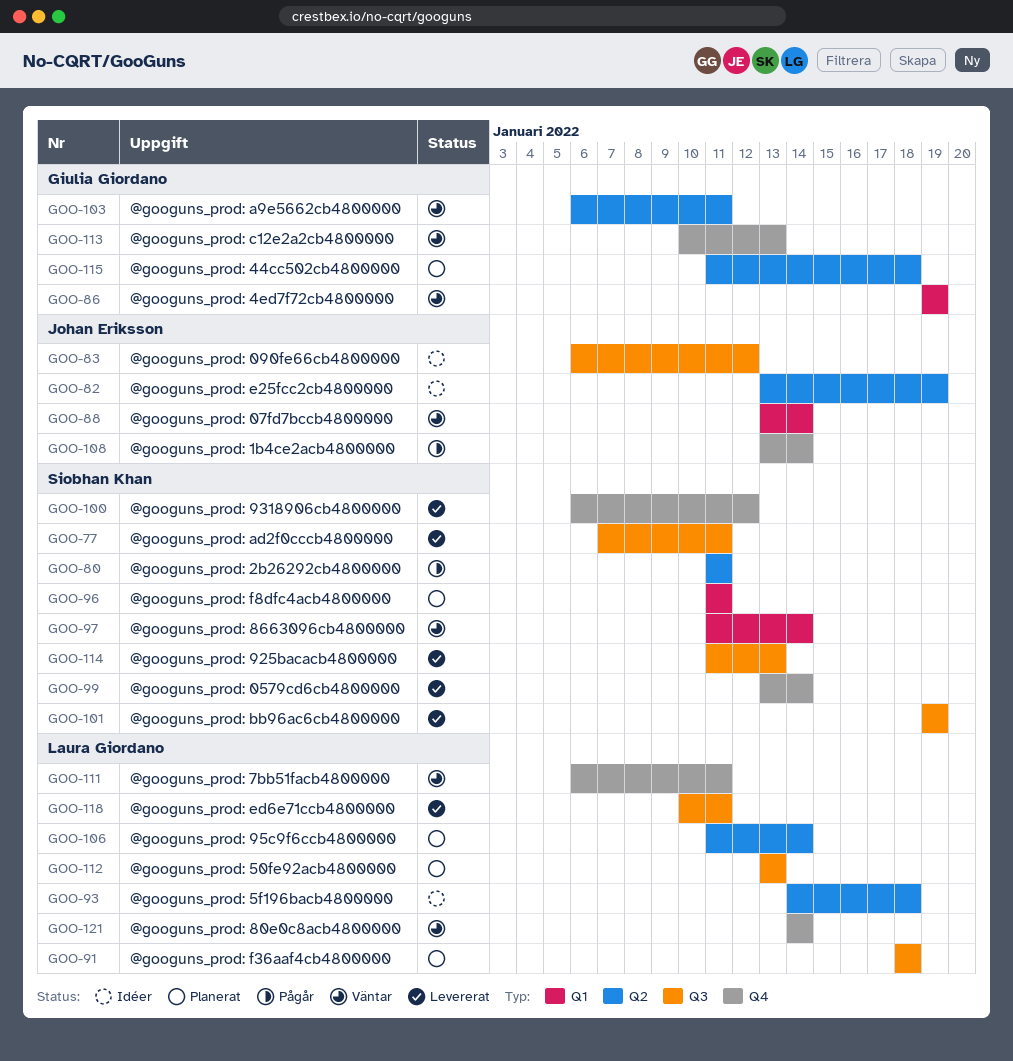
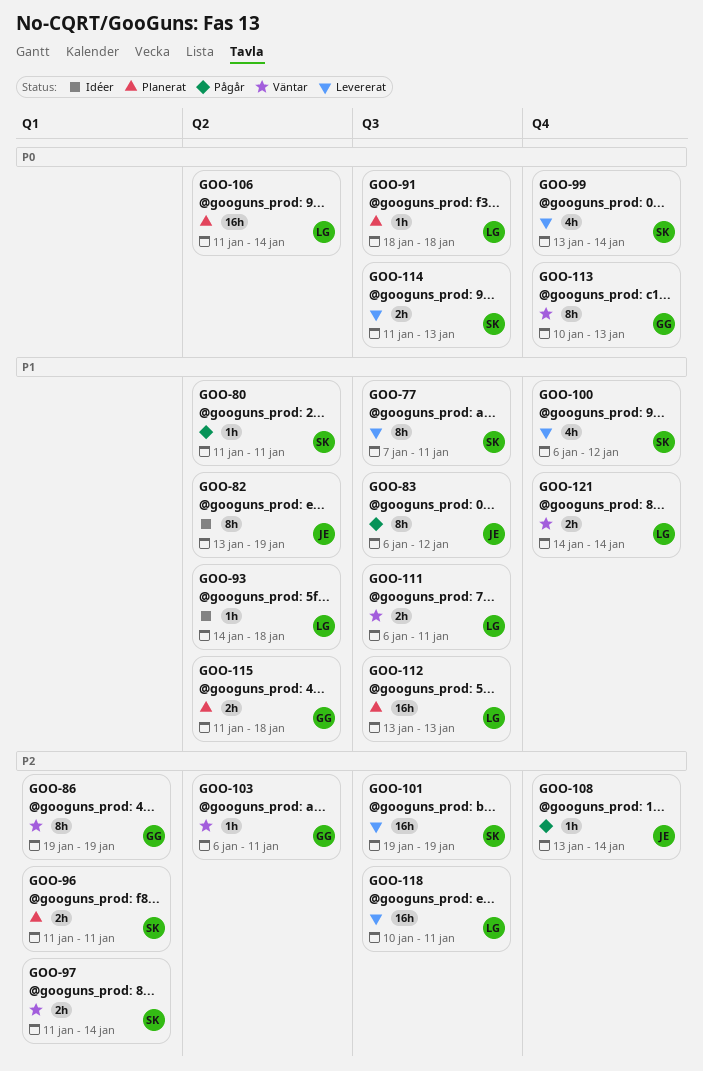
GOO-83, status: Idéer -> Pågår
GOO-88: present -> none
GOO-111, label: Q4 -> Q3

